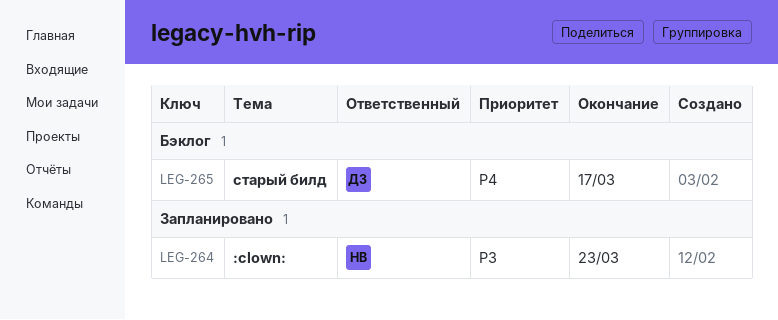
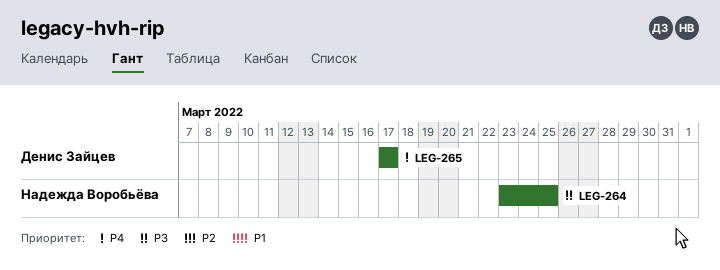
LEG-264, due: Mar 23 -> Mar 25

